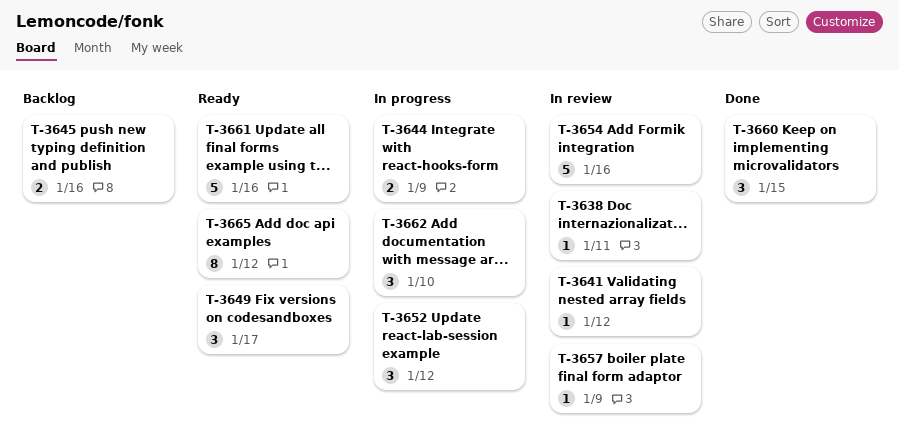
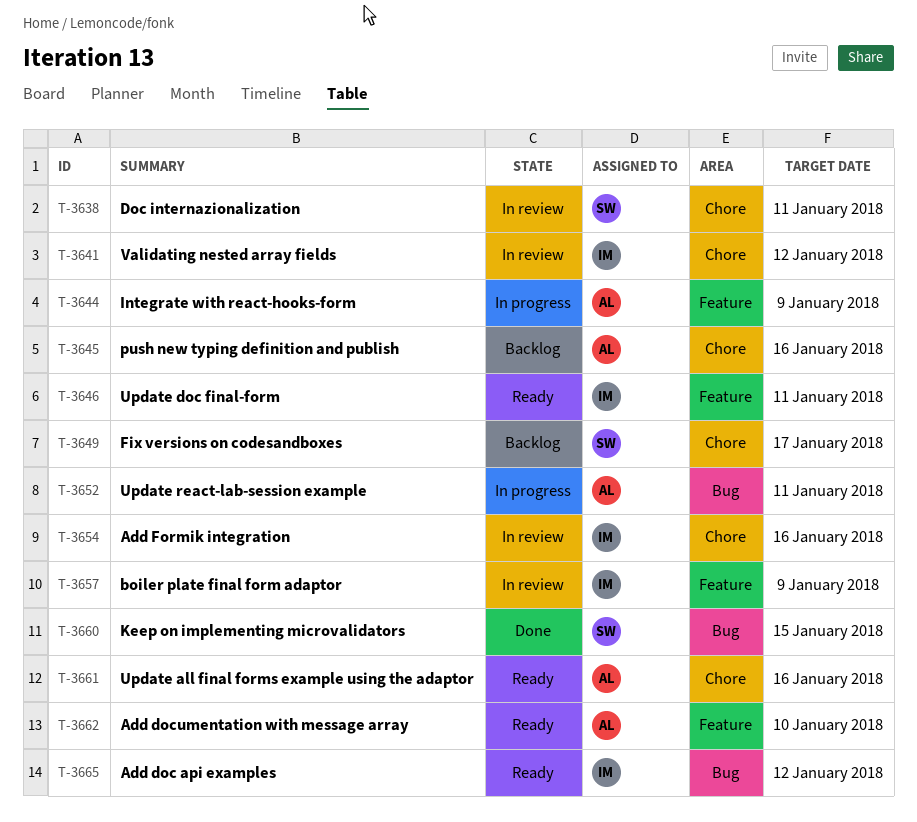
T-3646: none -> present
T-3649, status: Ready -> Backlog
T-3652, due: Jan 12 -> Jan 11
T-3662, status: In progress -> Ready

